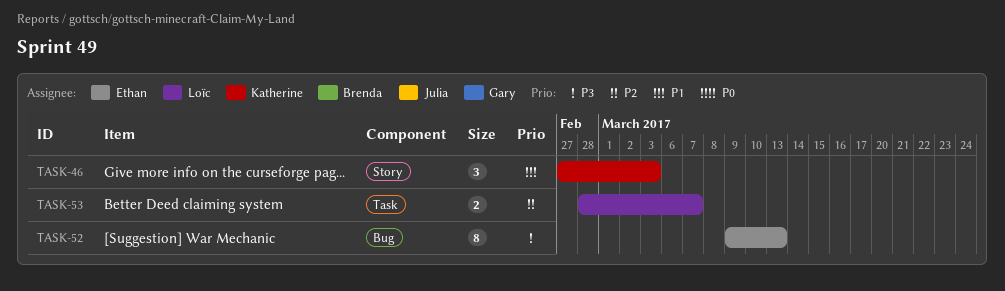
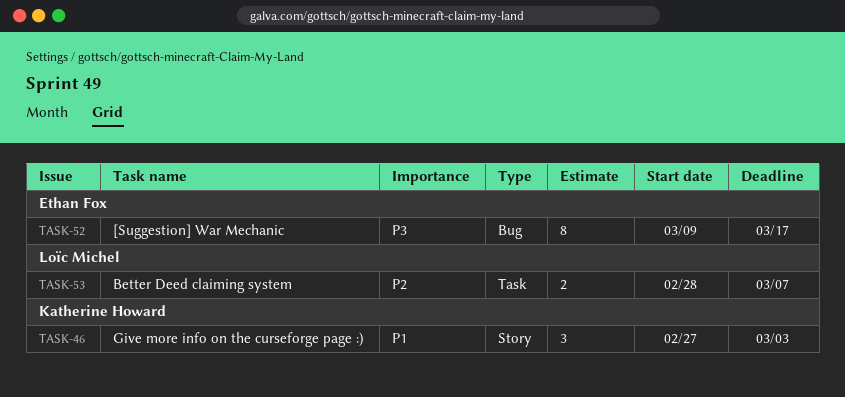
TASK-52, due: Mar 13 -> Mar 17

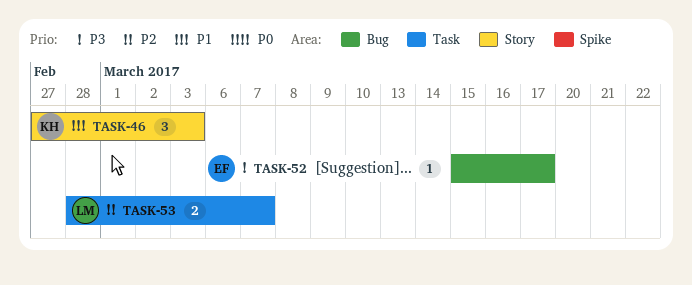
TASK-52, estimate: 8 -> 1
TASK-52, start: Mar 9 -> Mar 15

